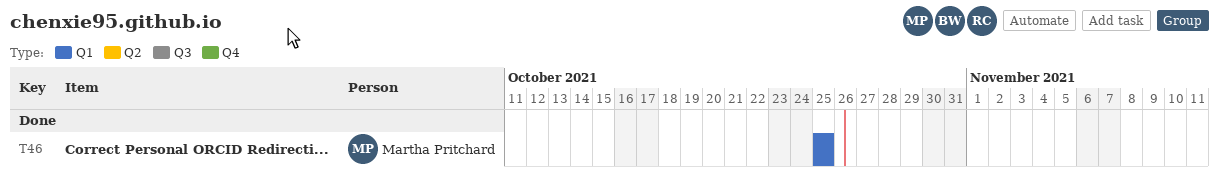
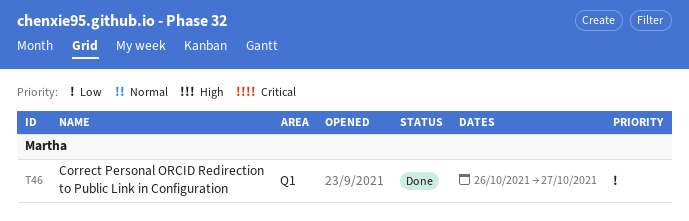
T46, start: Oct 25 -> Oct 26
T46, due: Oct 25 -> Oct 27

